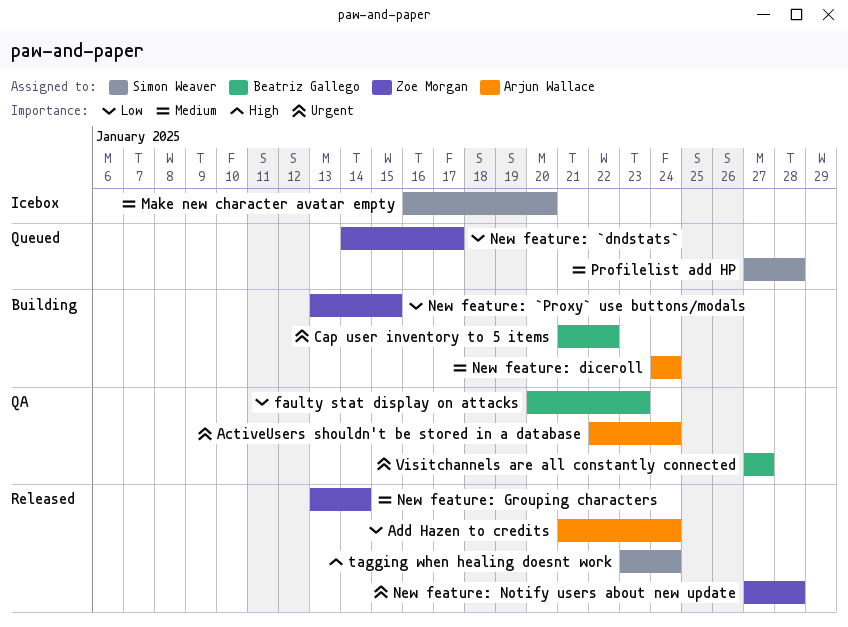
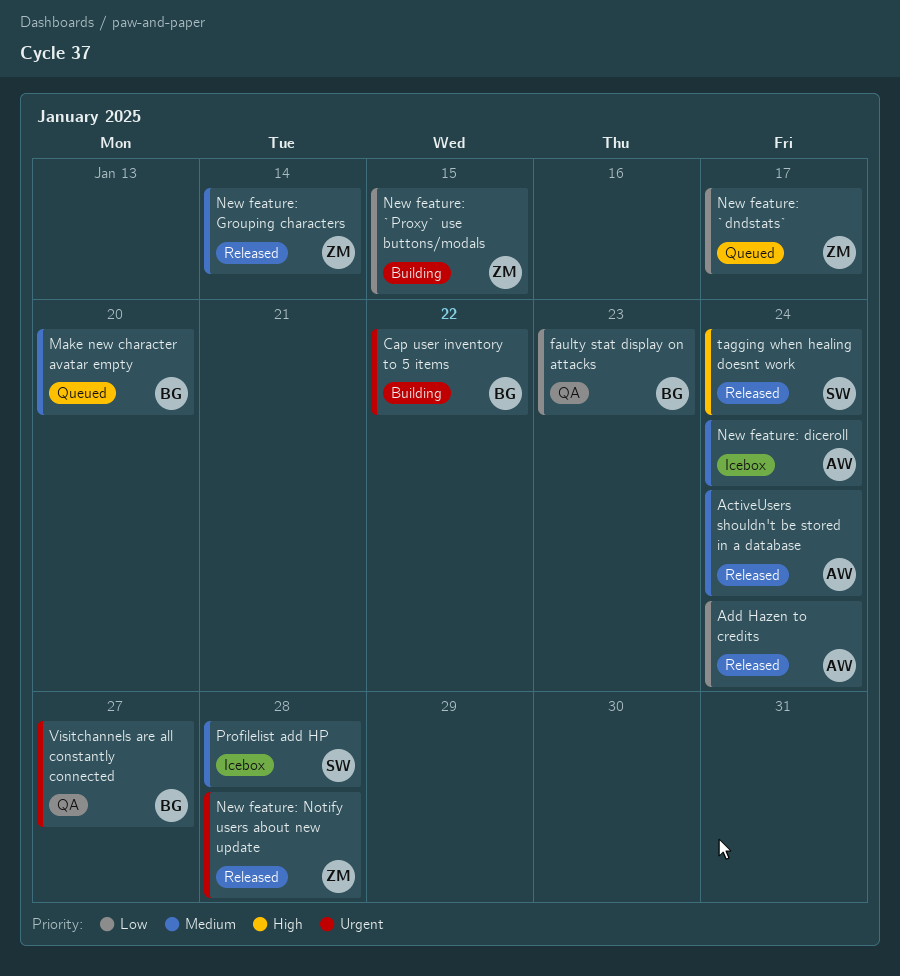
ActiveUsers shouldn't be stored in a database, status: QA -> Released
ActiveUsers shouldn't be stored in a database, priority: Urgent -> Medium
Make new character avatar empty, status: Icebox -> Queued
Make new character avatar empty, owner: Simon Weaver -> Beatriz Gallego
New feature: diceroll, status: Building -> Icebox
Profilelist add HP, status: Queued -> Icebox

